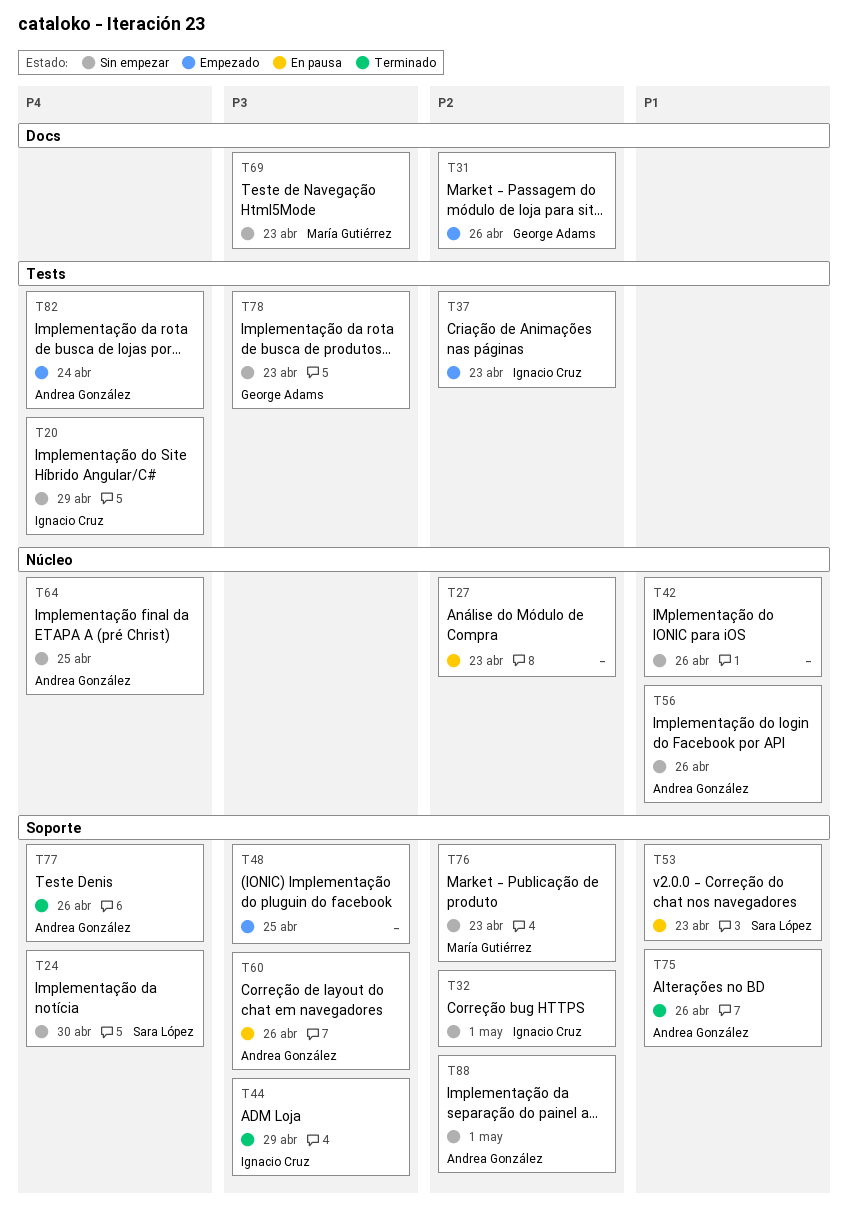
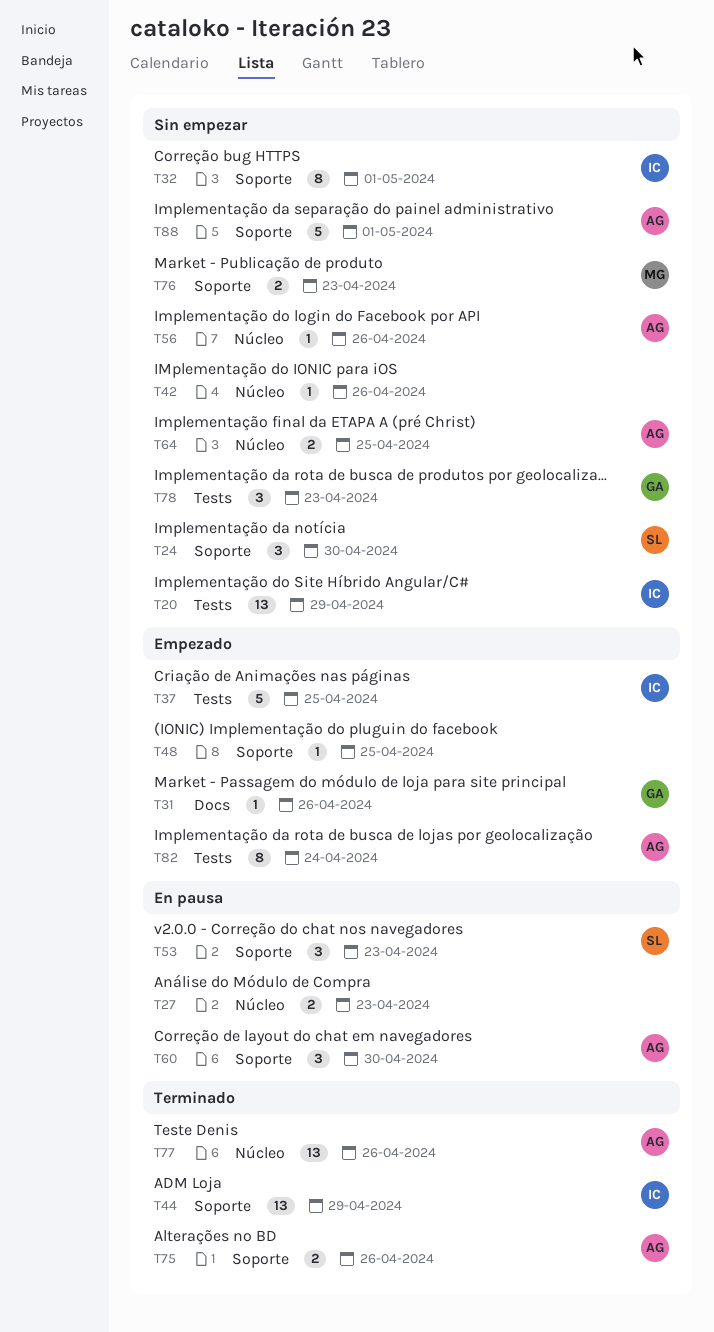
T37, due: Apr 23 -> Apr 25
T60, due: Apr 26 -> Apr 30
T69: present -> none
T77, label: Soporte -> Núcleo

